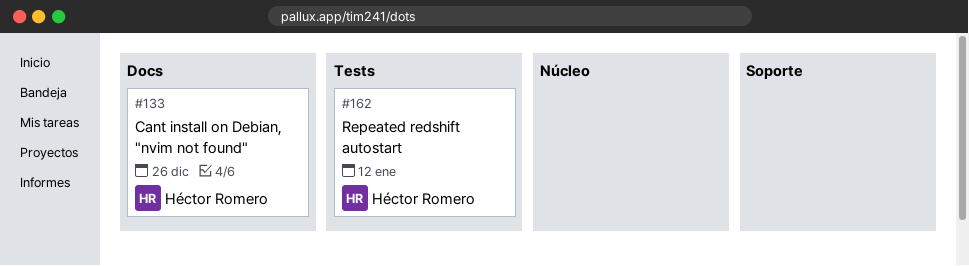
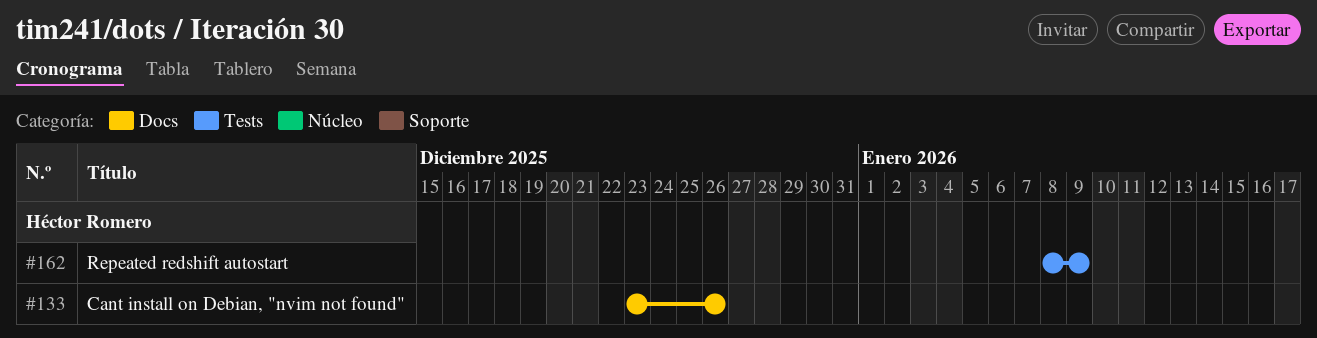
#162, due: Jan 12 -> Jan 9

